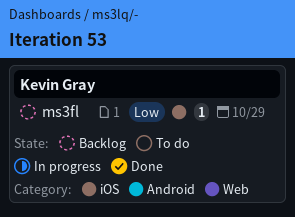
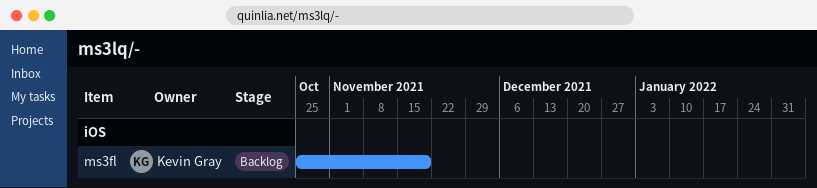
ms3fl, due: Oct 29 -> Nov 19

